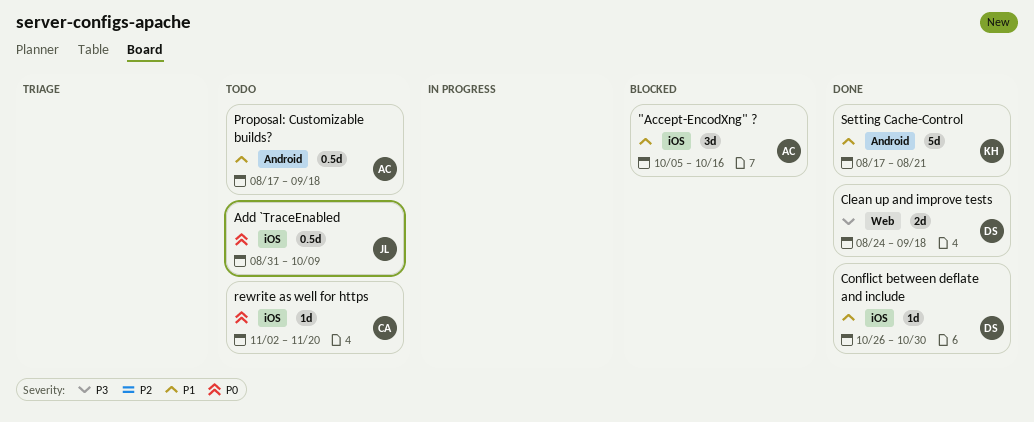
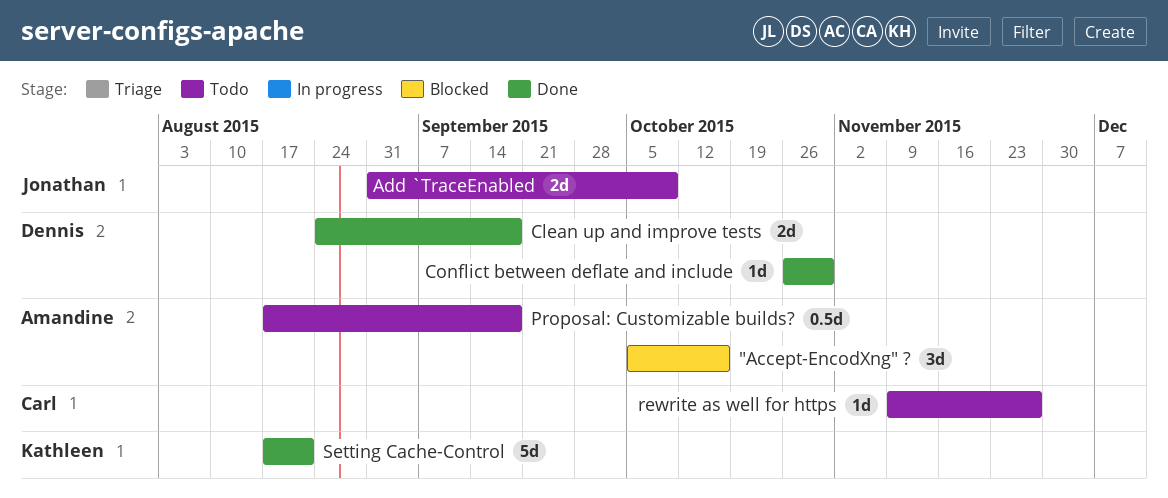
Add `TraceEnabled, estimate: 0.5d -> 2d
rewrite as well for https, start: Nov 2 -> Nov 9
rewrite as well for https, due: Nov 20 -> Nov 27

